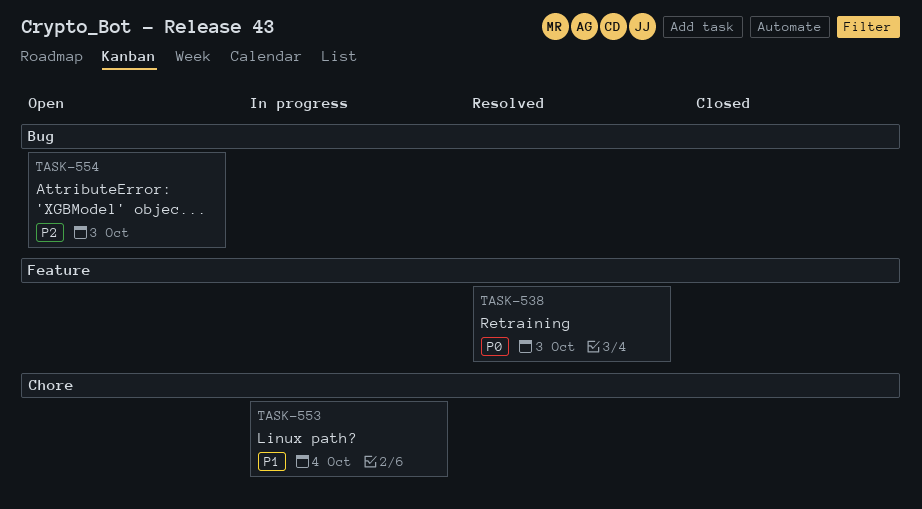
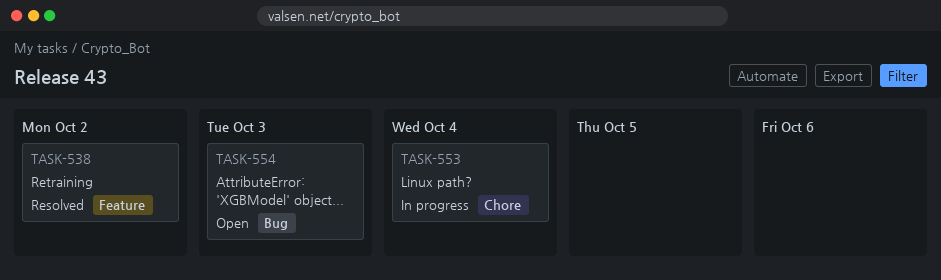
TASK-538, due: Oct 3 -> Oct 2

